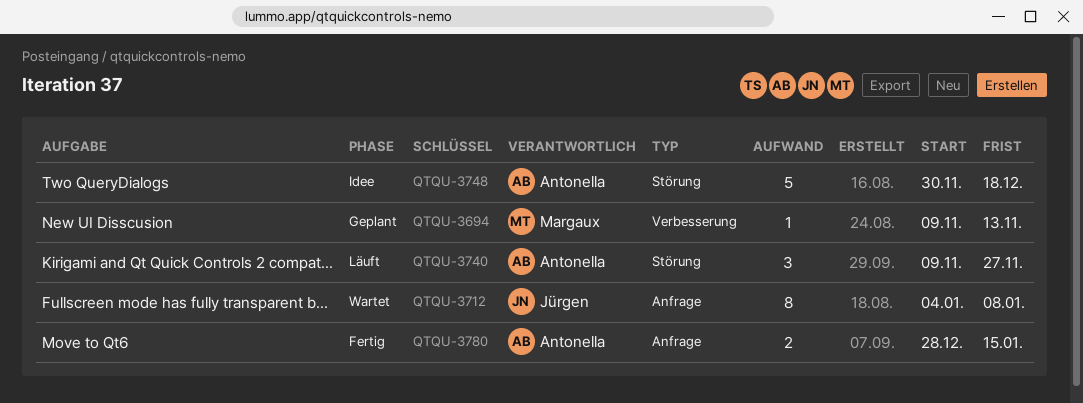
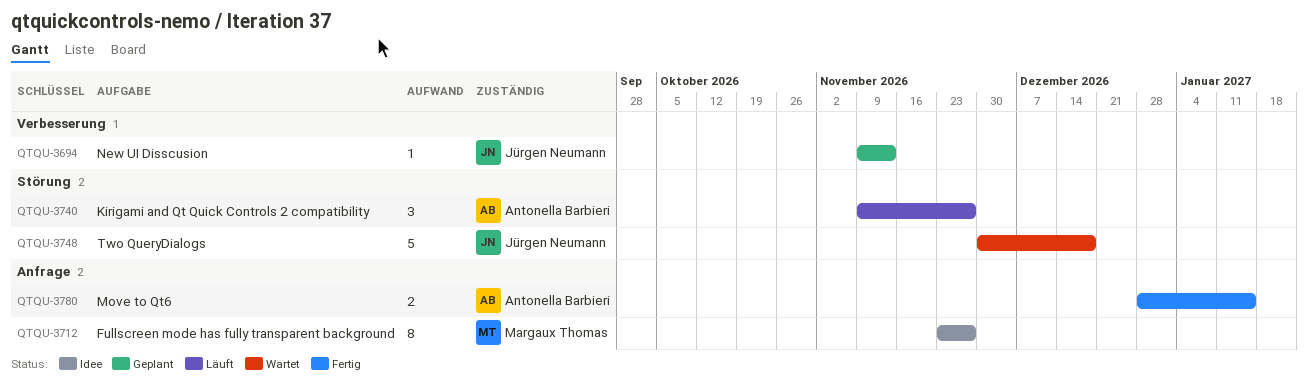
QTQU-3694, owner: Margaux Thomas -> Jürgen Neumann
QTQU-3712, status: Wartet -> Idee
QTQU-3712, owner: Jürgen Neumann -> Margaux Thomas
QTQU-3712, start: Jan 4 -> Nov 23
QTQU-3712, due: Jan 8 -> Nov 27
QTQU-3748, status: Idee -> Wartet
QTQU-3748, owner: Antonella Barbieri -> Jürgen Neumann

